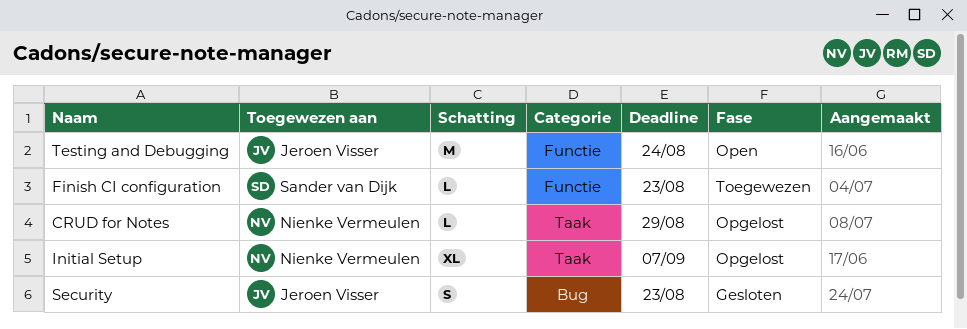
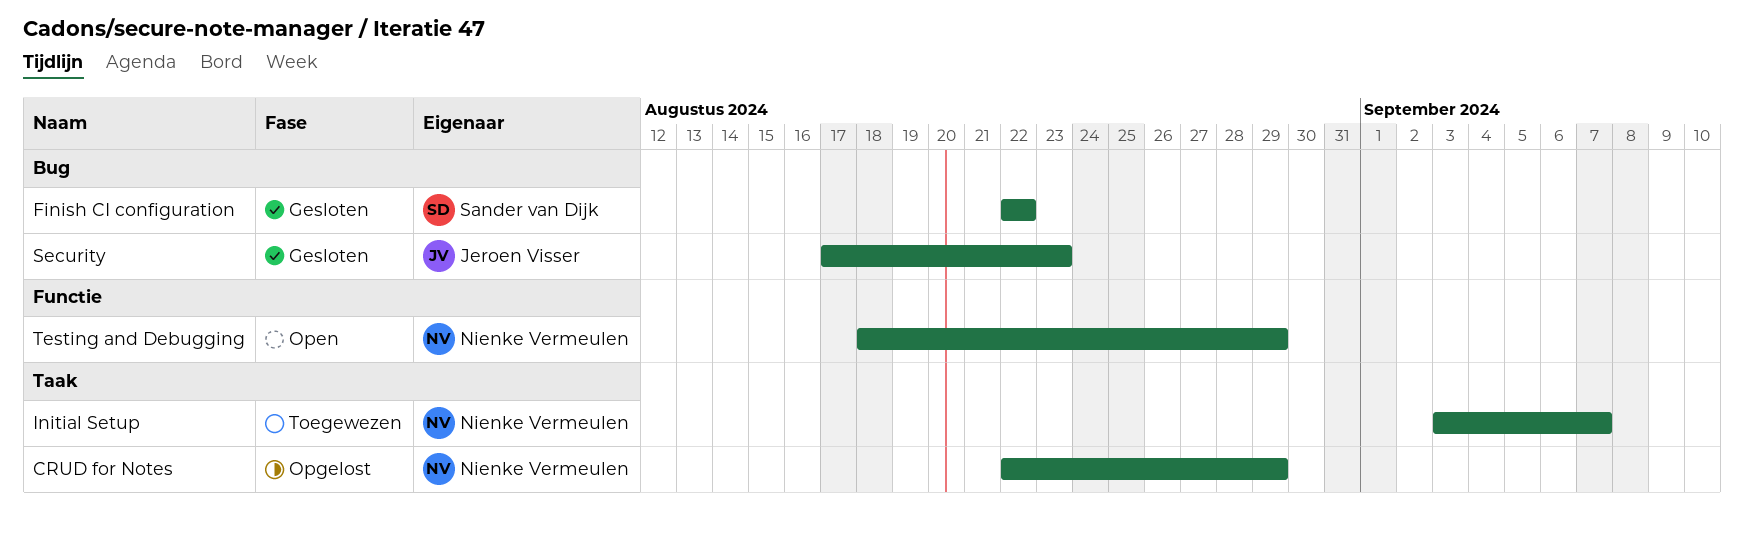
Finish CI configuration, status: Toegewezen -> Gesloten
Finish CI configuration, label: Functie -> Bug
Finish CI configuration, due: Aug 23 -> Aug 22
Initial Setup, status: Opgelost -> Toegewezen
Testing and Debugging, owner: Jeroen Visser -> Nienke Vermeulen
Testing and Debugging, due: Aug 24 -> Aug 29

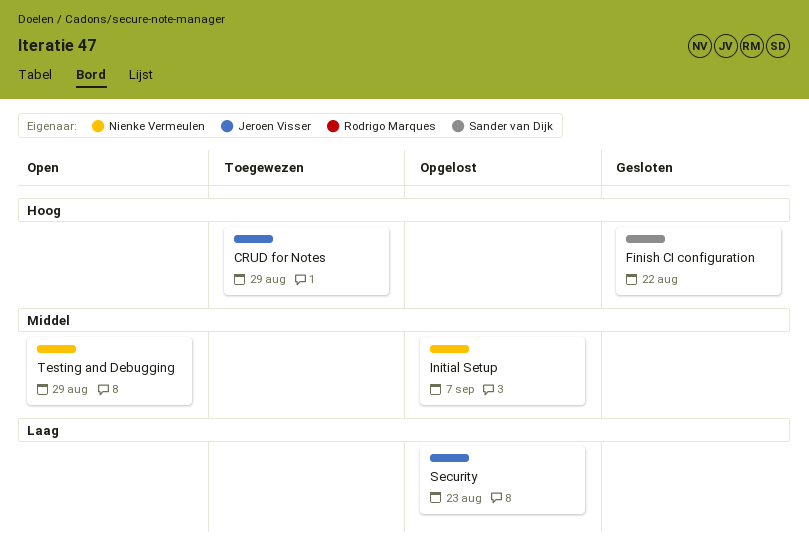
CRUD for Notes, status: Opgelost -> Toegewezen
CRUD for Notes, owner: Nienke Vermeulen -> Jeroen Visser
Initial Setup, status: Toegewezen -> Opgelost
Security, status: Gesloten -> Opgelost

